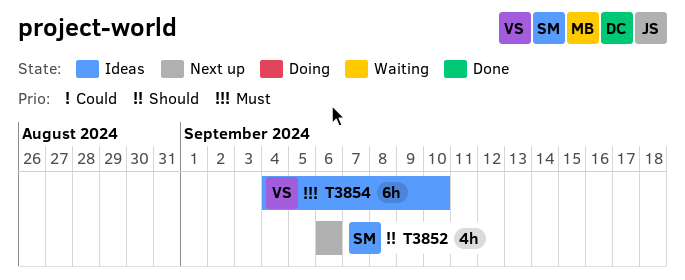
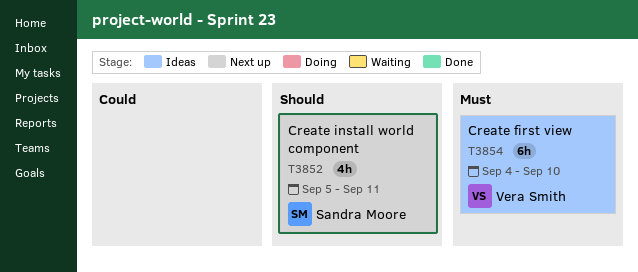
T3852, start: Sep 6 -> Sep 5
T3852, due: Sep 6 -> Sep 11

